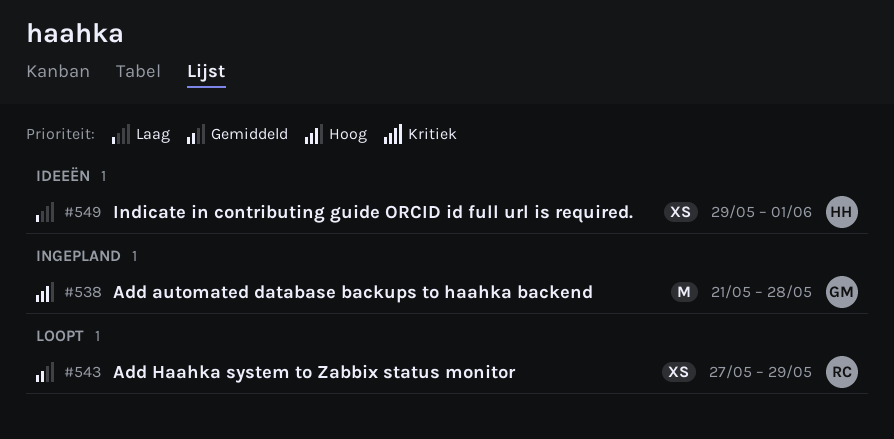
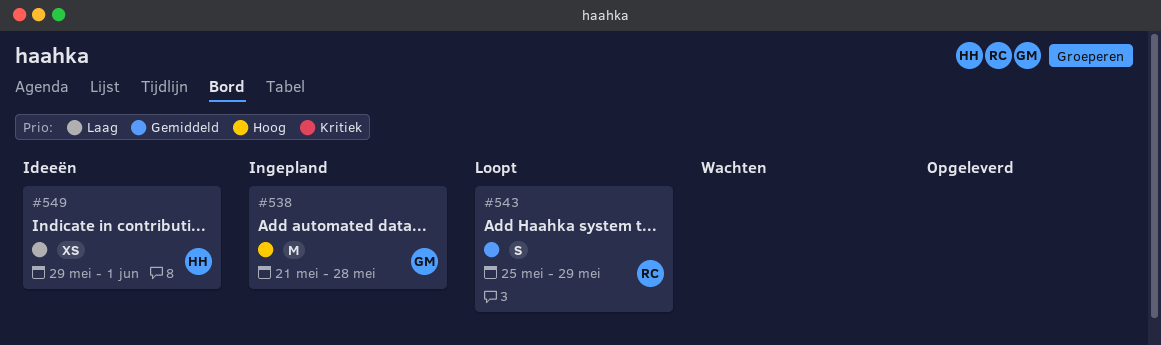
#543, estimate: XS -> S
#543, start: May 27 -> May 25

